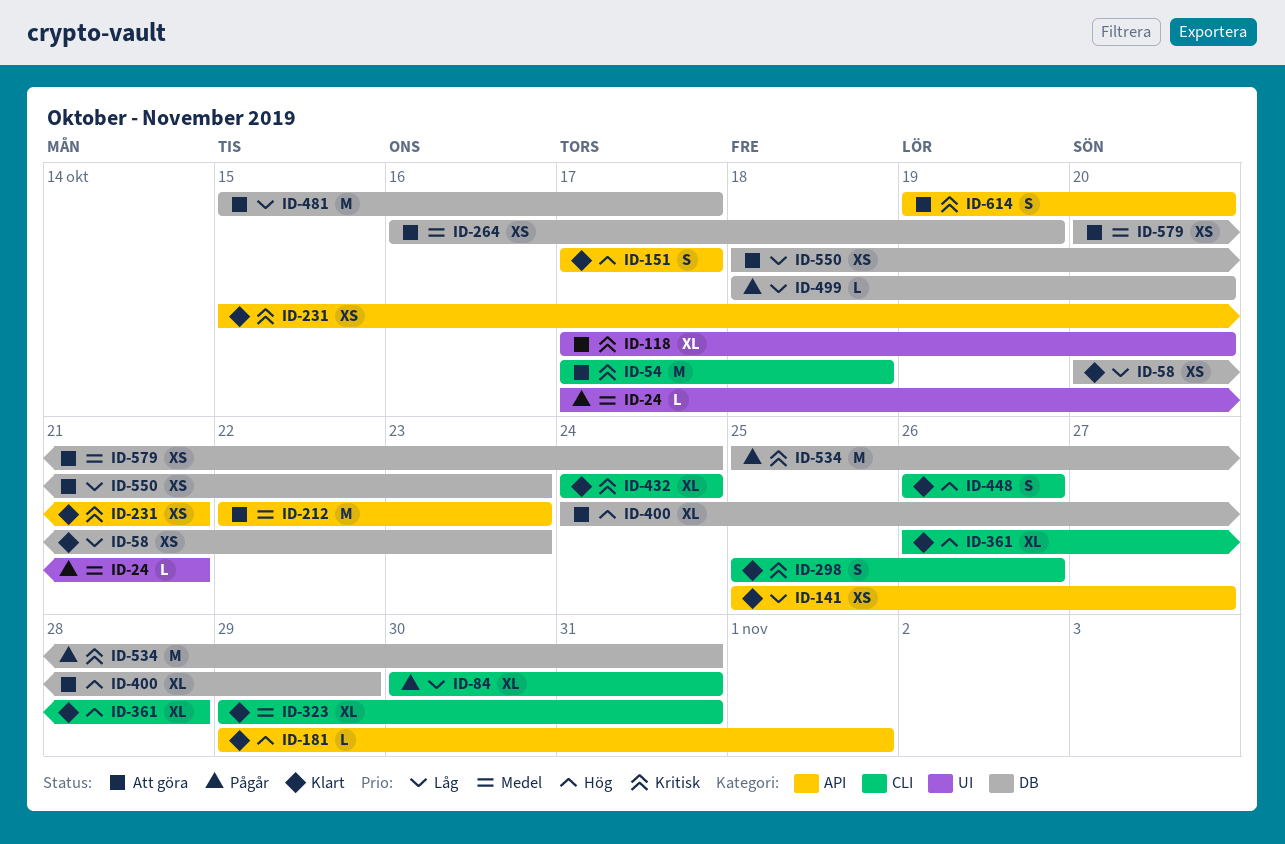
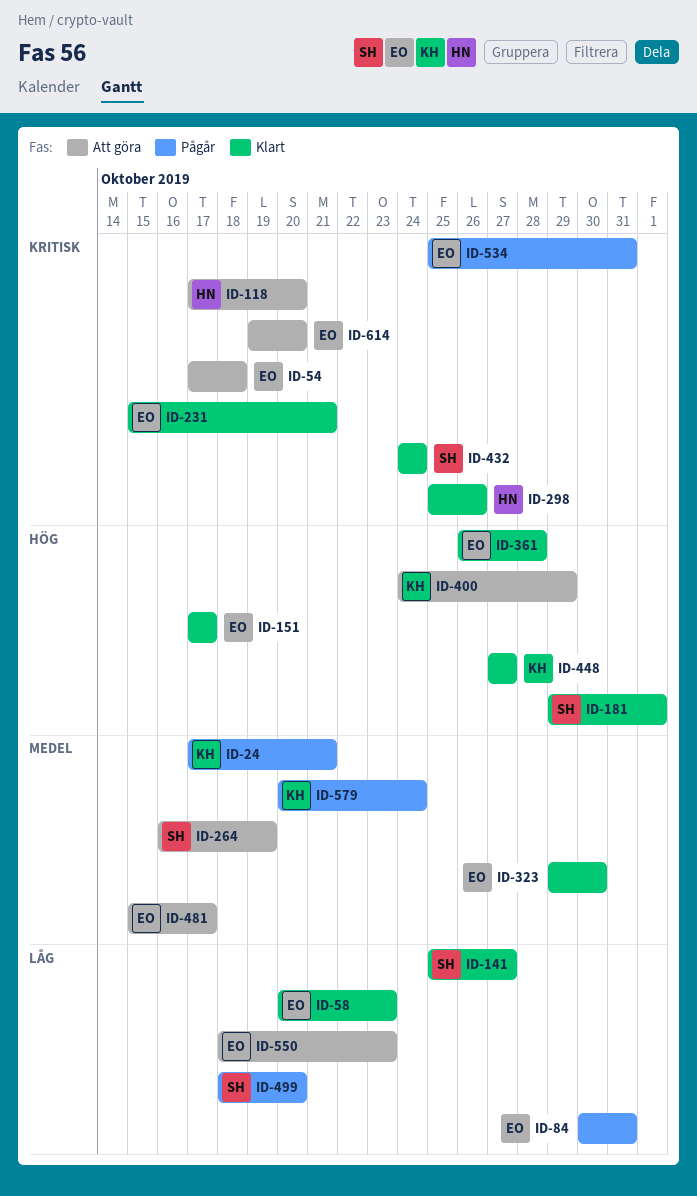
ID-212: present -> none
ID-323, due: Oct 31 -> Oct 30
ID-448, start: Oct 26 -> Oct 27
ID-448, due: Oct 26 -> Oct 27
ID-481, priority: Låg -> Medel
ID-579, status: Att göra -> Pågår

